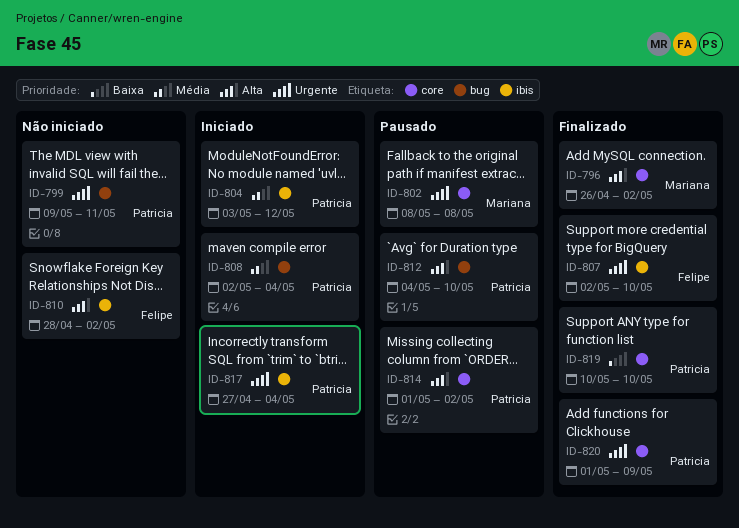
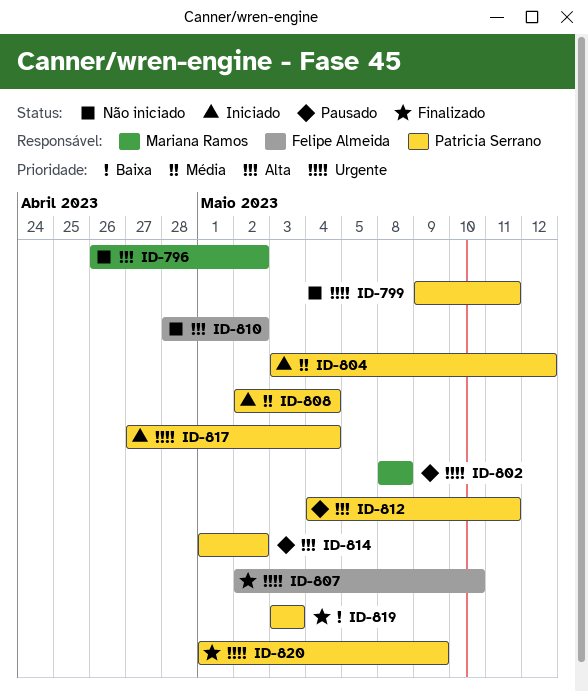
ID-796, status: Finalizado -> Não iniciado
ID-812, due: May 10 -> May 11
ID-819, start: May 10 -> May 3
ID-819, due: May 10 -> May 3

